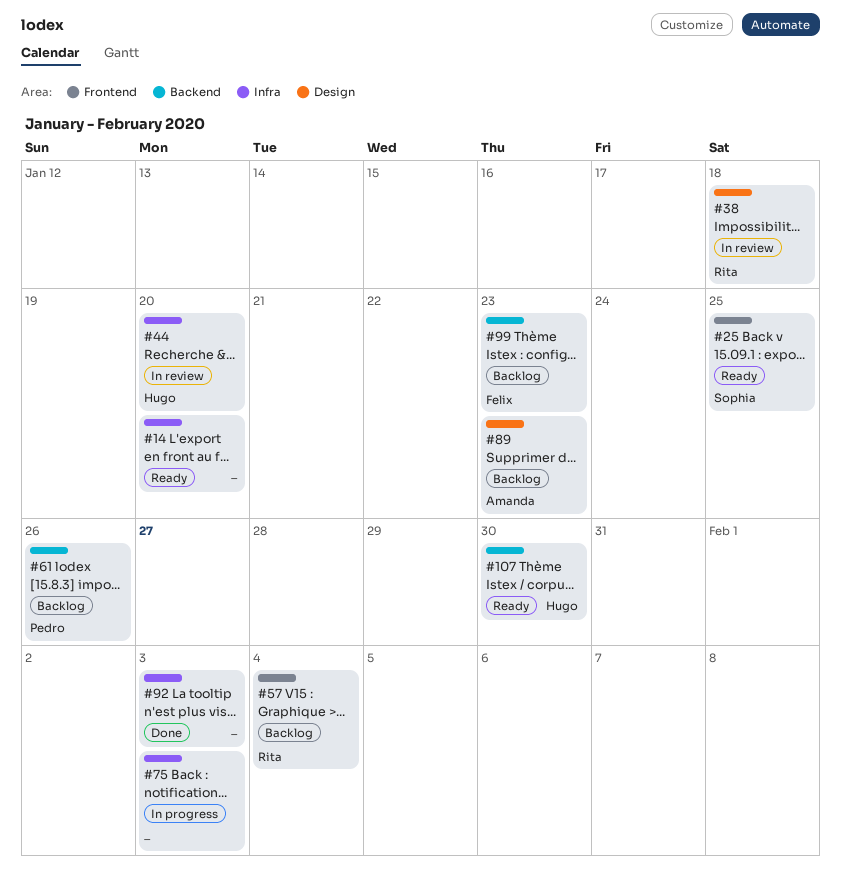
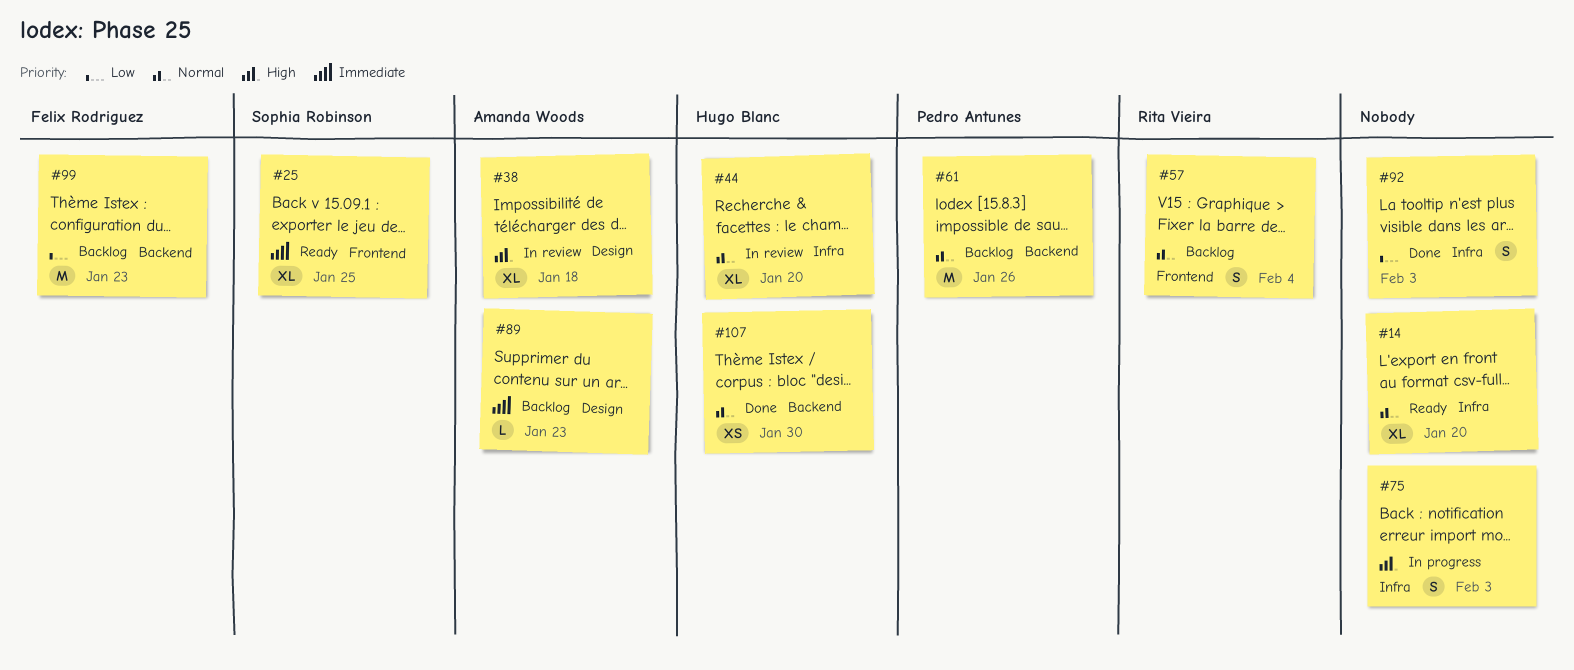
#38, owner: Rita Vieira -> Amanda Woods
#107, status: Ready -> Done

